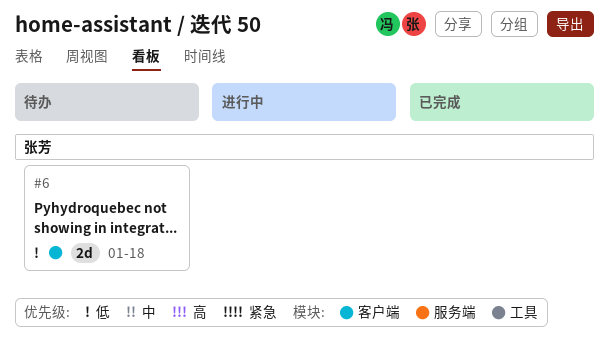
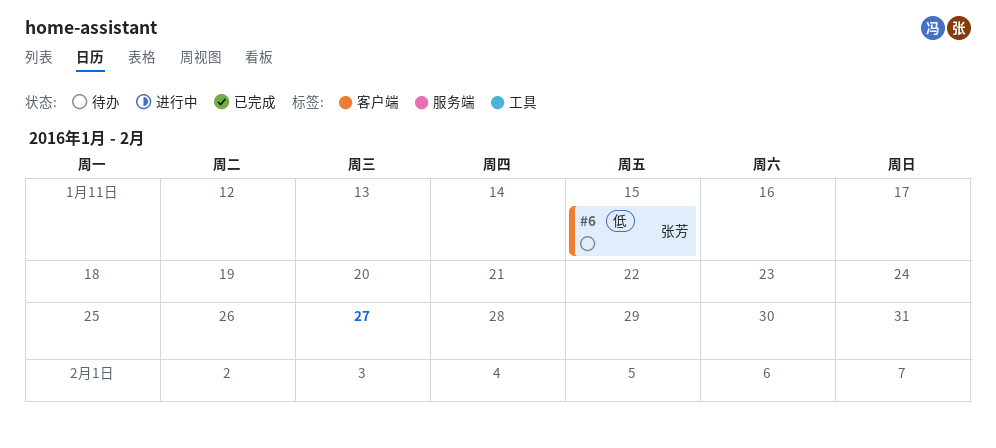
#6, due: Jan 18 -> Jan 15

